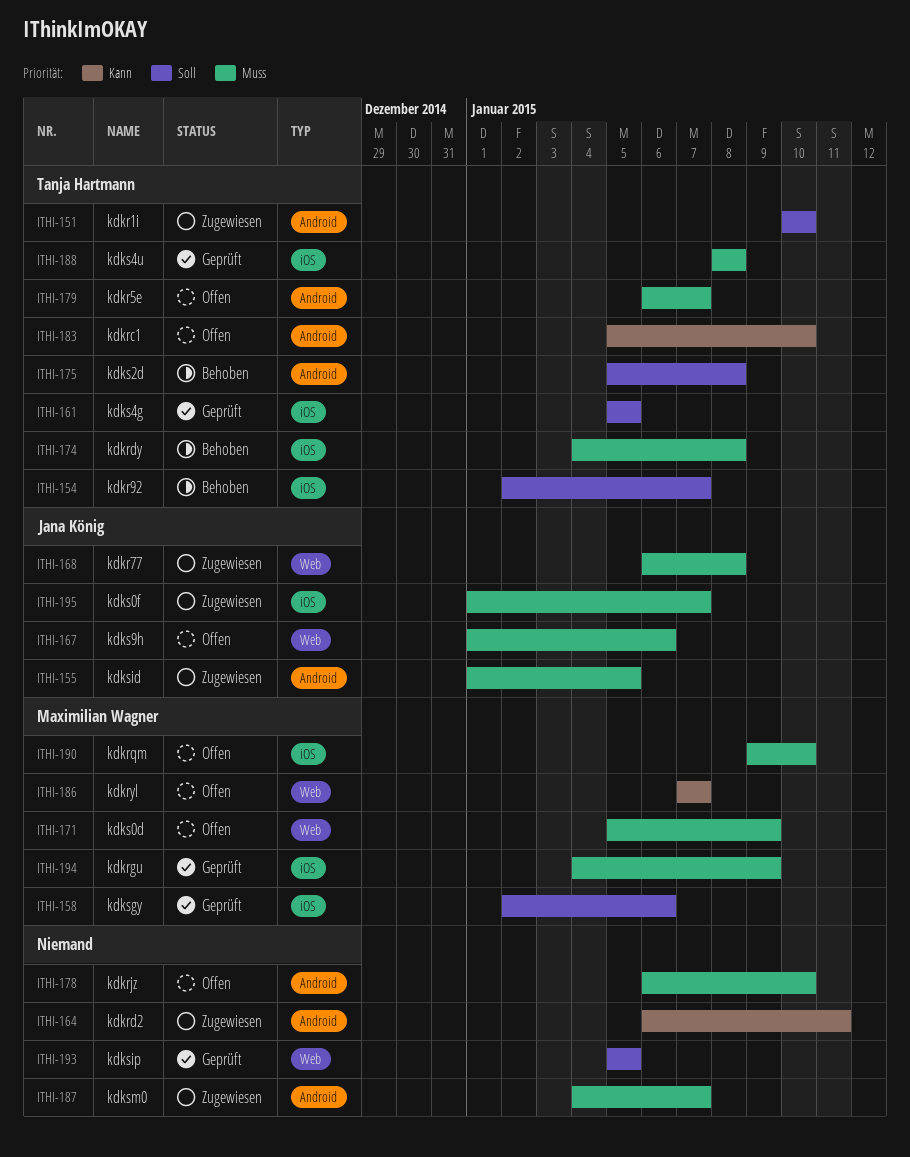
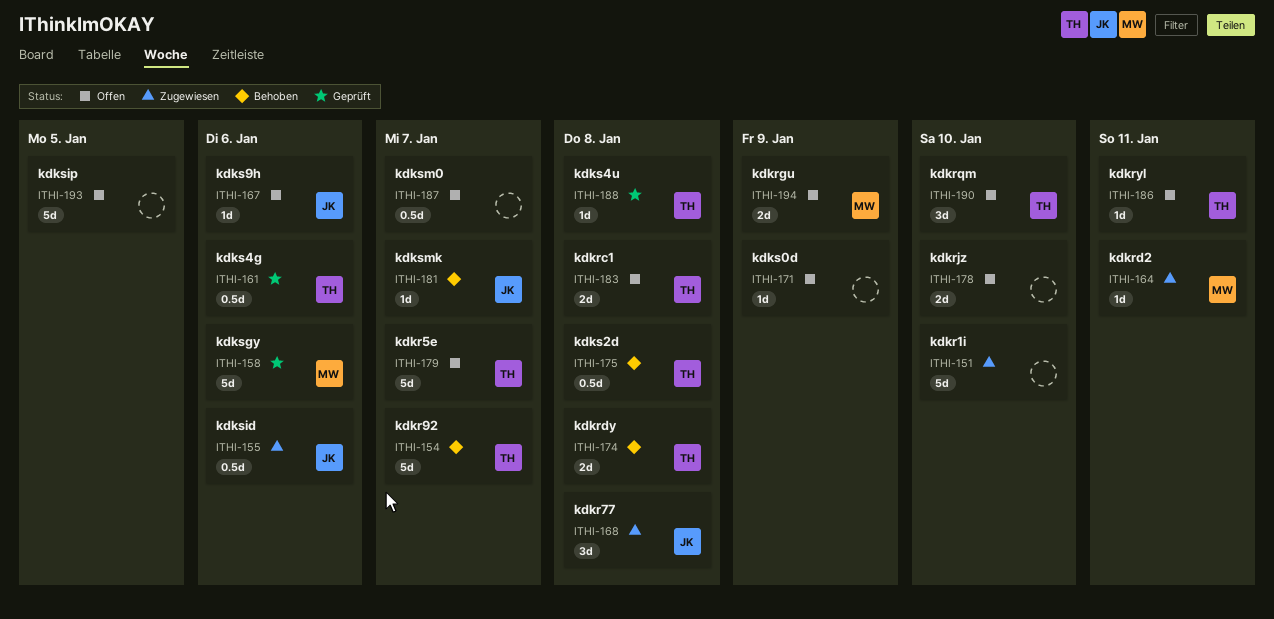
ITHI-151, owner: Tanja Hartmann -> none
ITHI-155, due: Jan 5 -> Jan 6
ITHI-161, due: Jan 5 -> Jan 6
ITHI-164, owner: none -> Maximilian Wagner
ITHI-171, owner: Maximilian Wagner -> none
ITHI-181: none -> present
ITHI-183, due: Jan 10 -> Jan 8
ITHI-186, owner: Maximilian Wagner -> Tanja Hartmann
ITHI-186, due: Jan 7 -> Jan 11
ITHI-187, status: Zugewiesen -> Offen
ITHI-190, owner: Maximilian Wagner -> Tanja Hartmann
ITHI-193, status: Geprüft -> Offen
ITHI-194, status: Geprüft -> Offen
ITHI-195: present -> none

